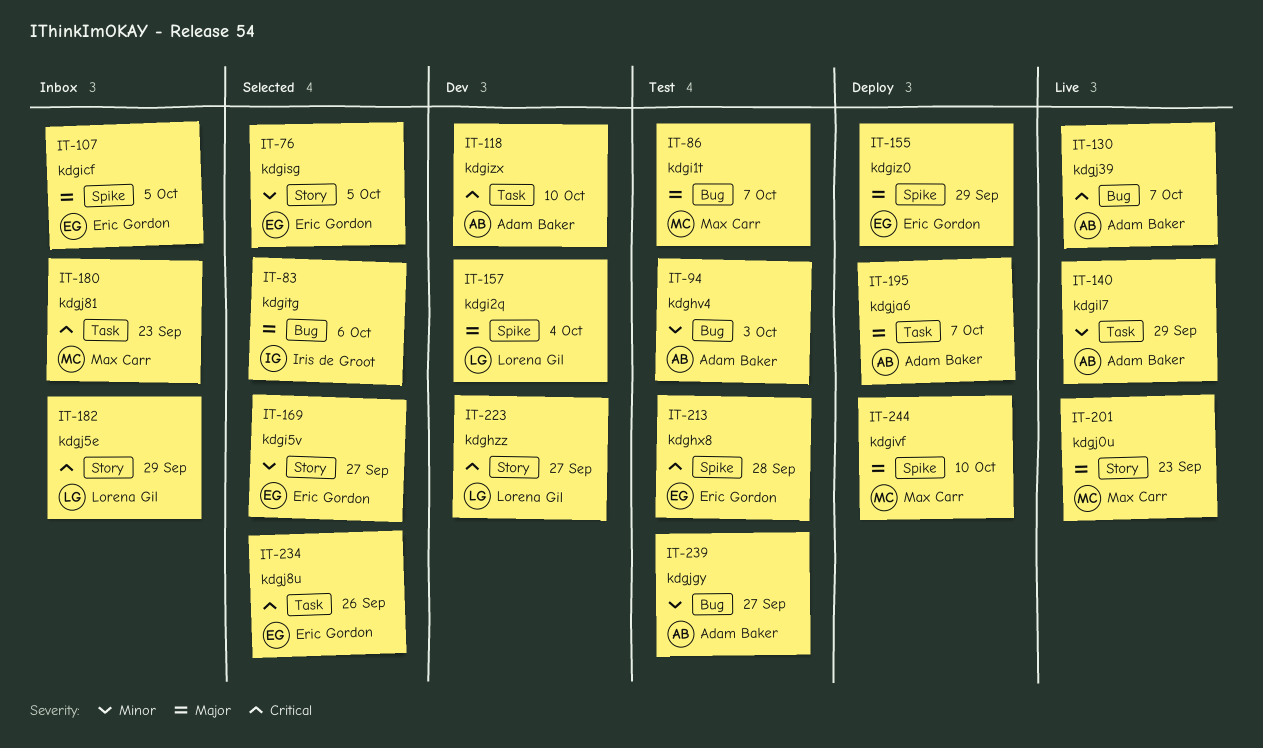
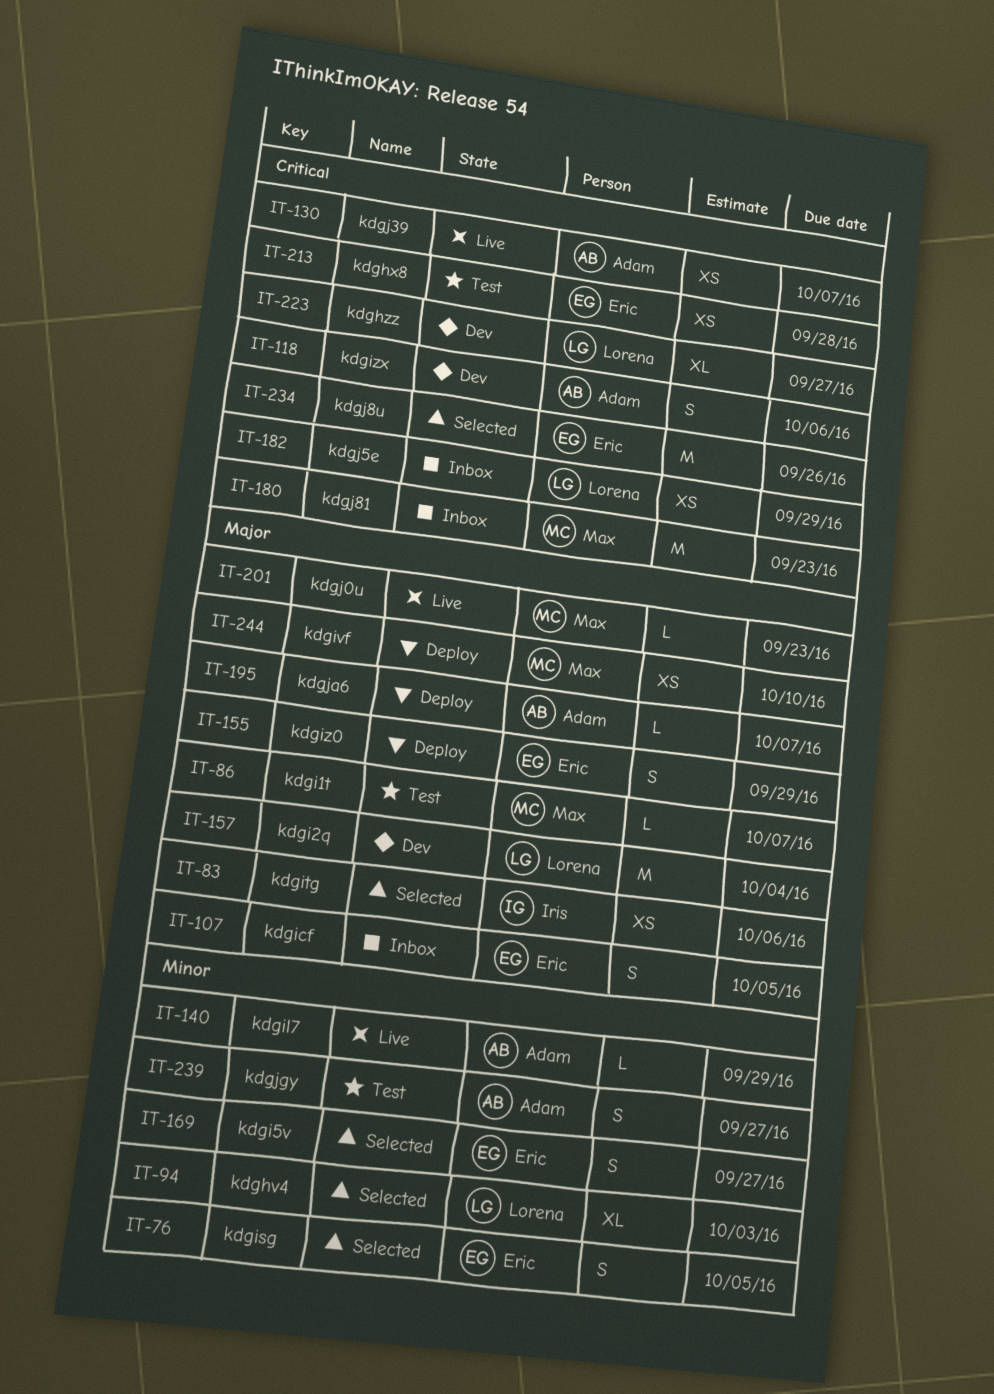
IT-94, status: Test -> Selected
IT-94, owner: Adam Baker -> Lorena Gil
IT-118, due: Oct 10 -> Oct 6

